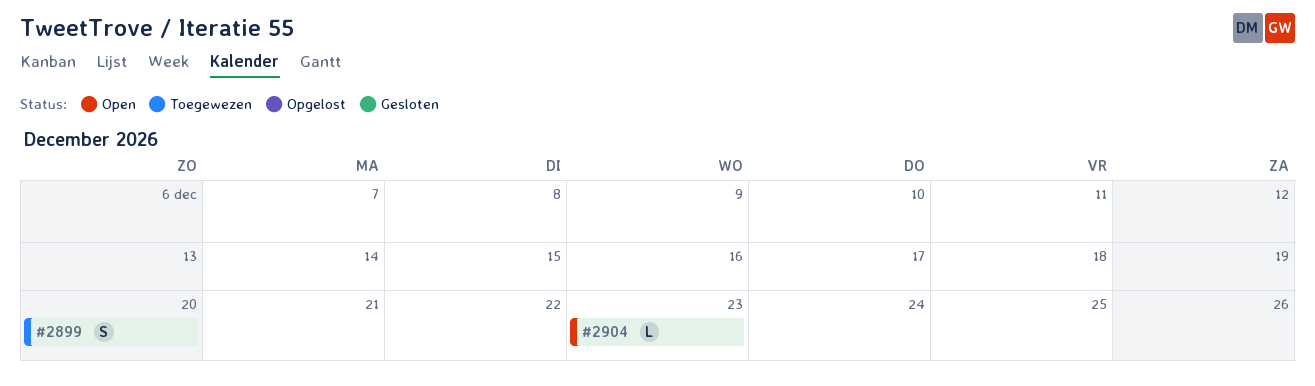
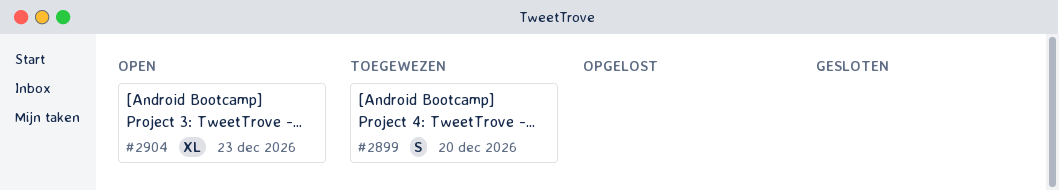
#2904, estimate: L -> XL

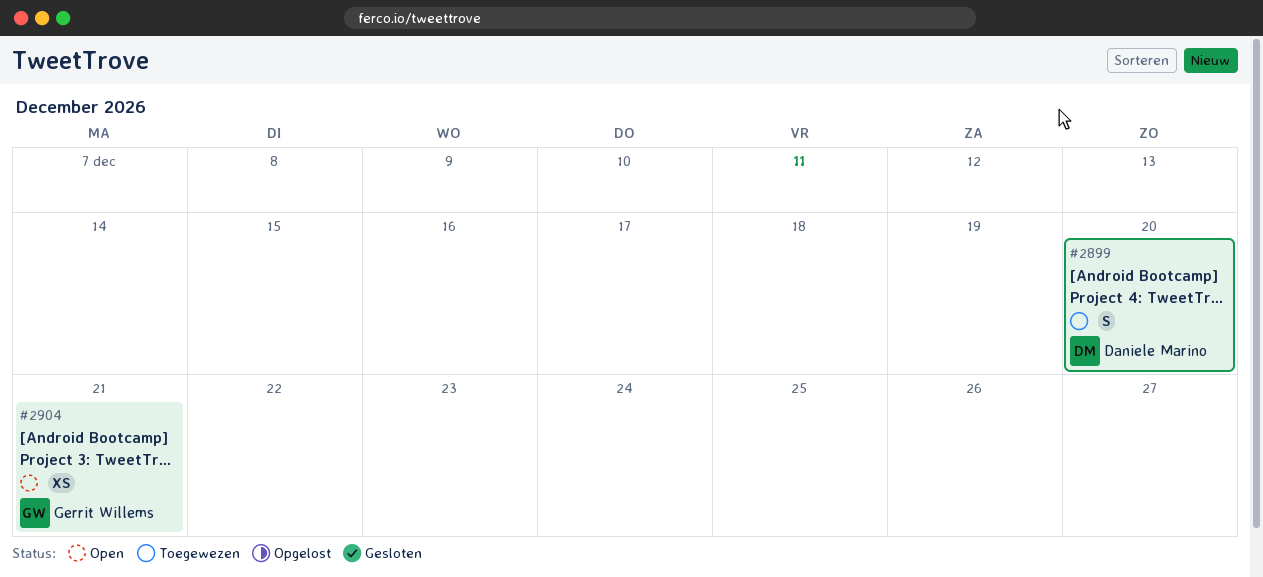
#2904, estimate: XL -> XS
#2904, due: Dec 23 -> Dec 21

